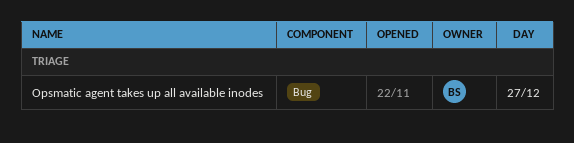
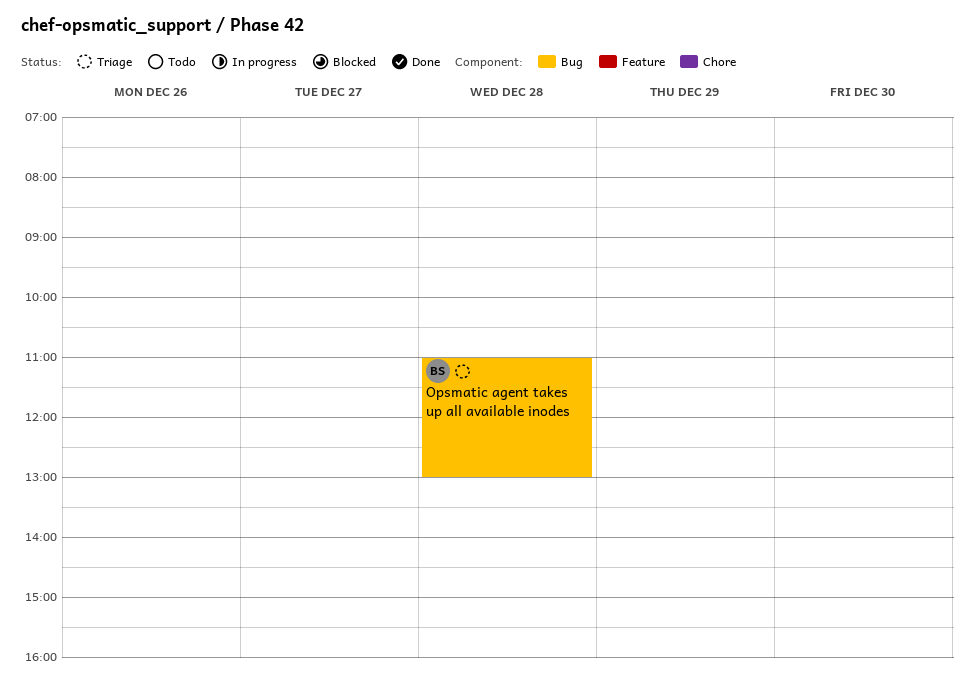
Opsmatic agent takes up all available inodes, day: Dec 27 -> Dec 28

